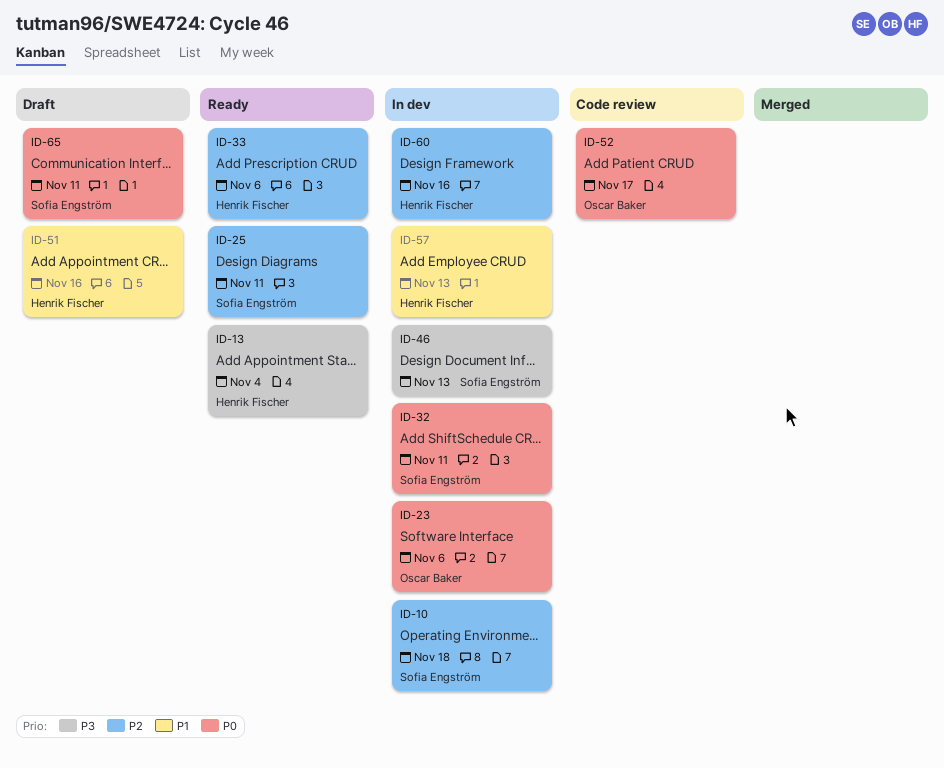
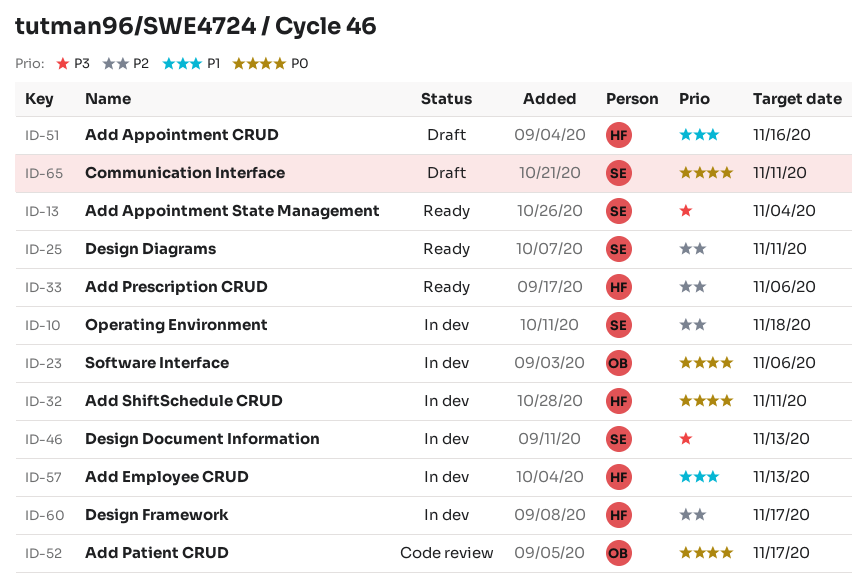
ID-13, owner: Henrik Fischer -> Sofia Engström
ID-32, owner: Sofia Engström -> Henrik Fischer
ID-60, due: Nov 16 -> Nov 17

